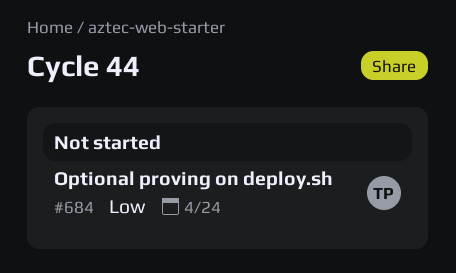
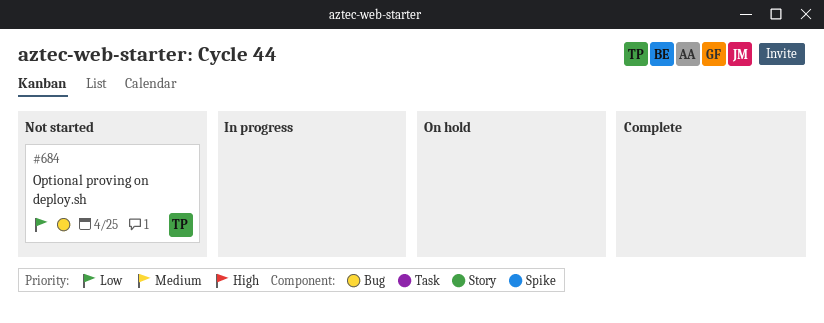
#684, due: Apr 24 -> Apr 25

